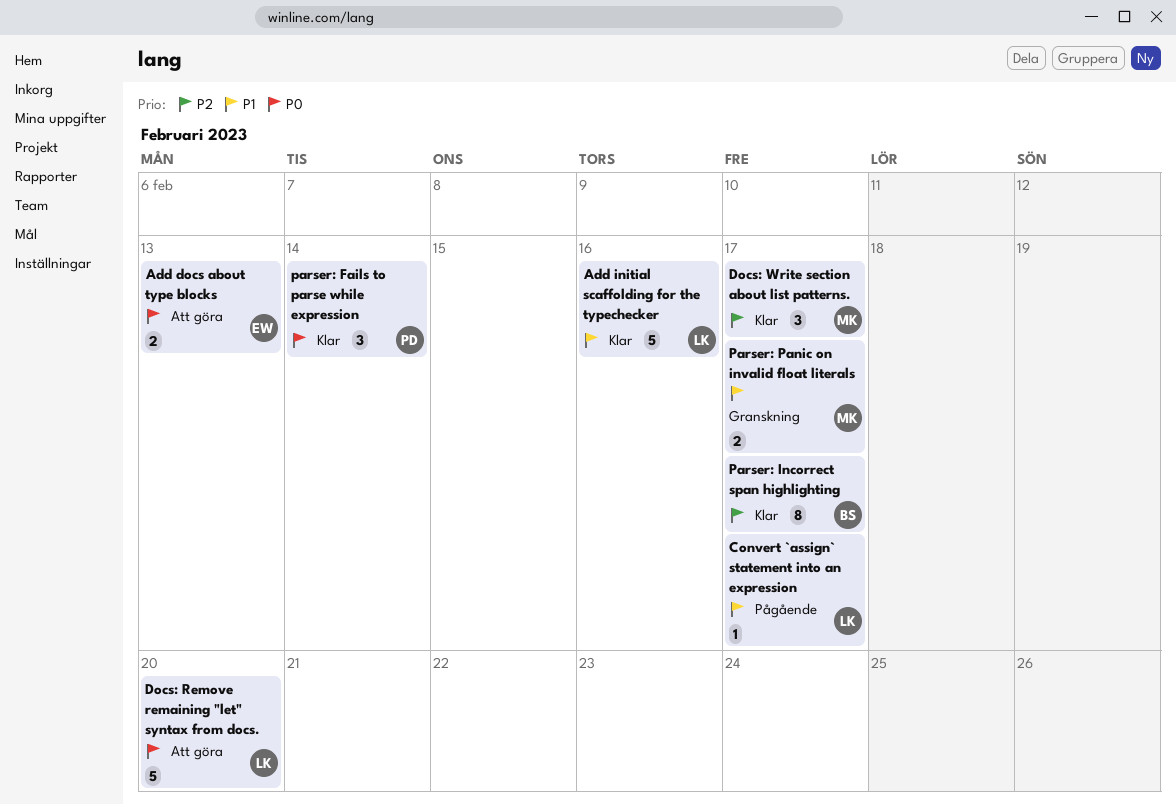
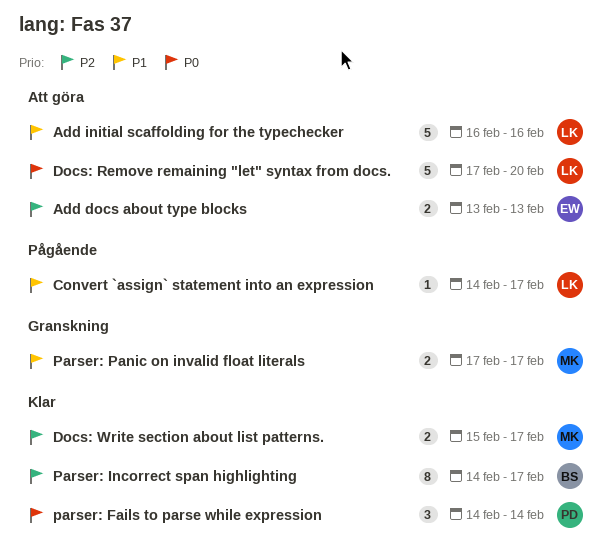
Add docs about type blocks, priority: P0 -> P2
Add initial scaffolding for the typechecker, status: Klar -> Att göra
Docs: Write section about list patterns., estimate: 3 -> 2

